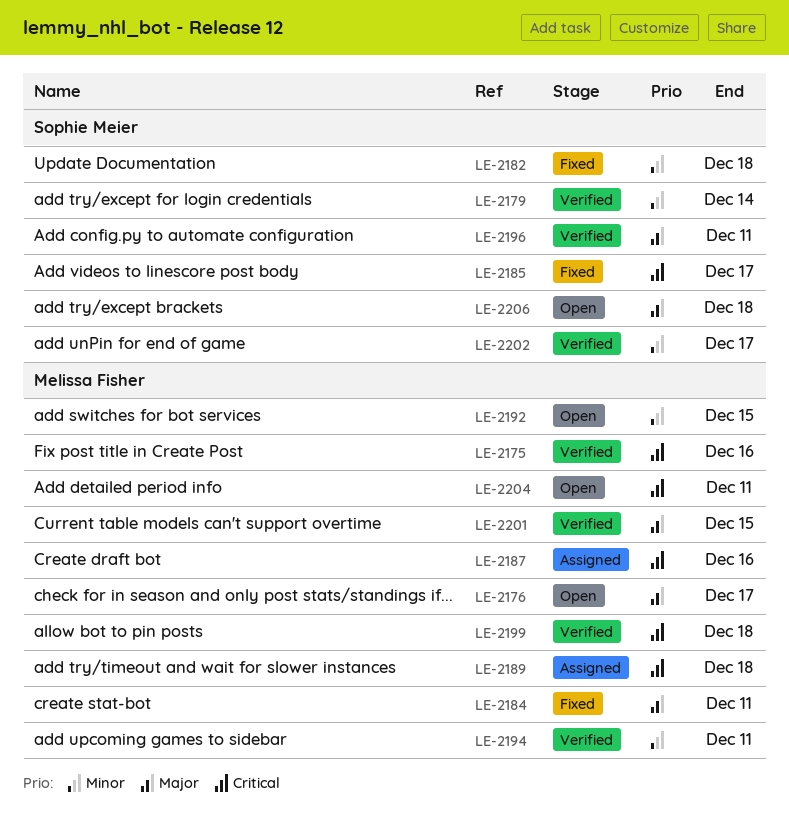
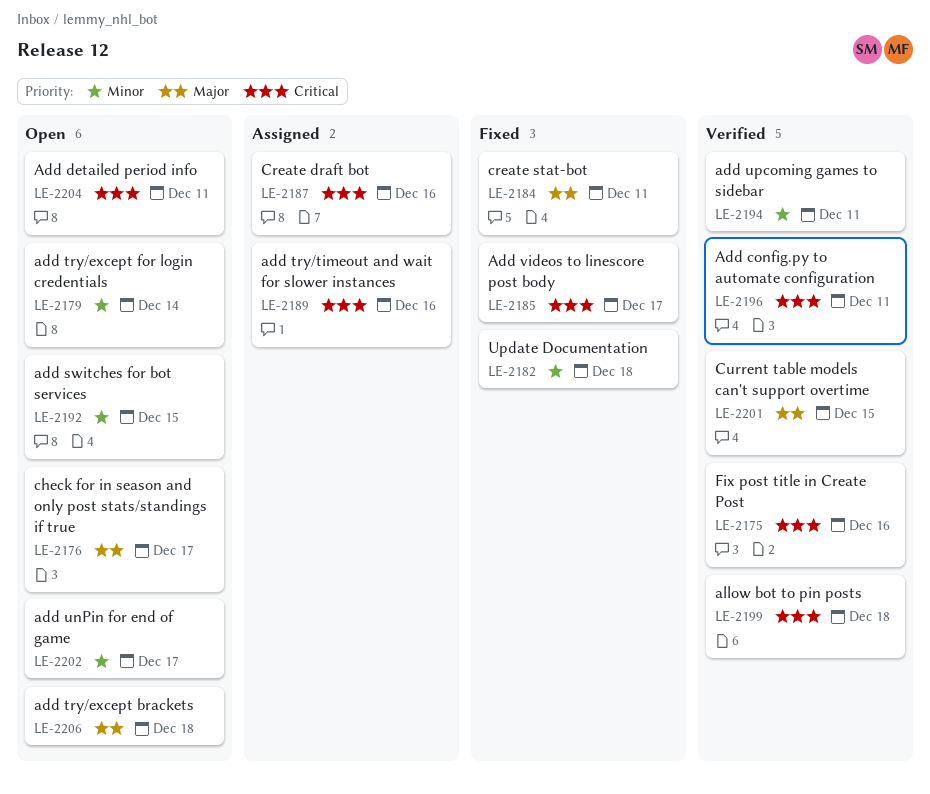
LE-2179, status: Verified -> Open
LE-2189, due: Dec 18 -> Dec 16
LE-2196, priority: Major -> Critical
LE-2202, status: Verified -> Open

